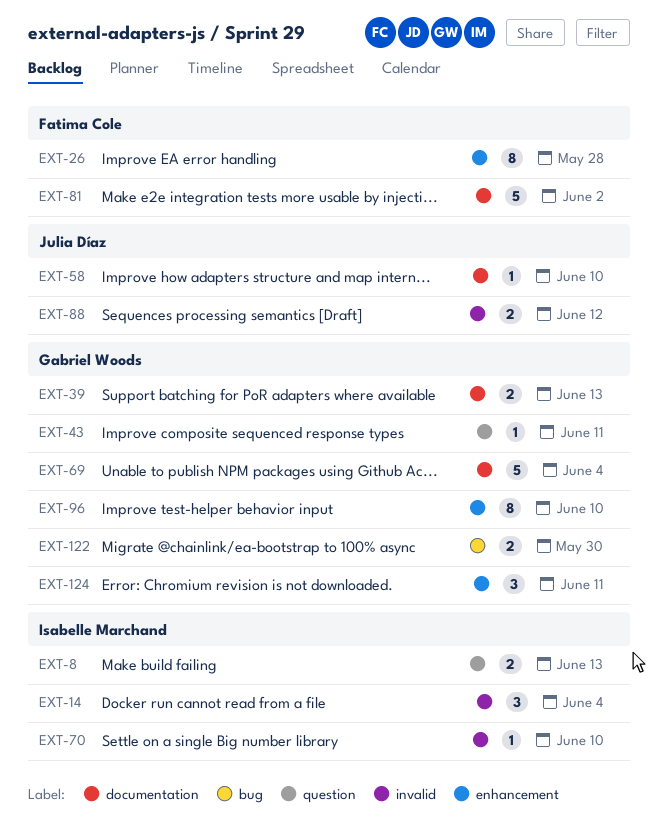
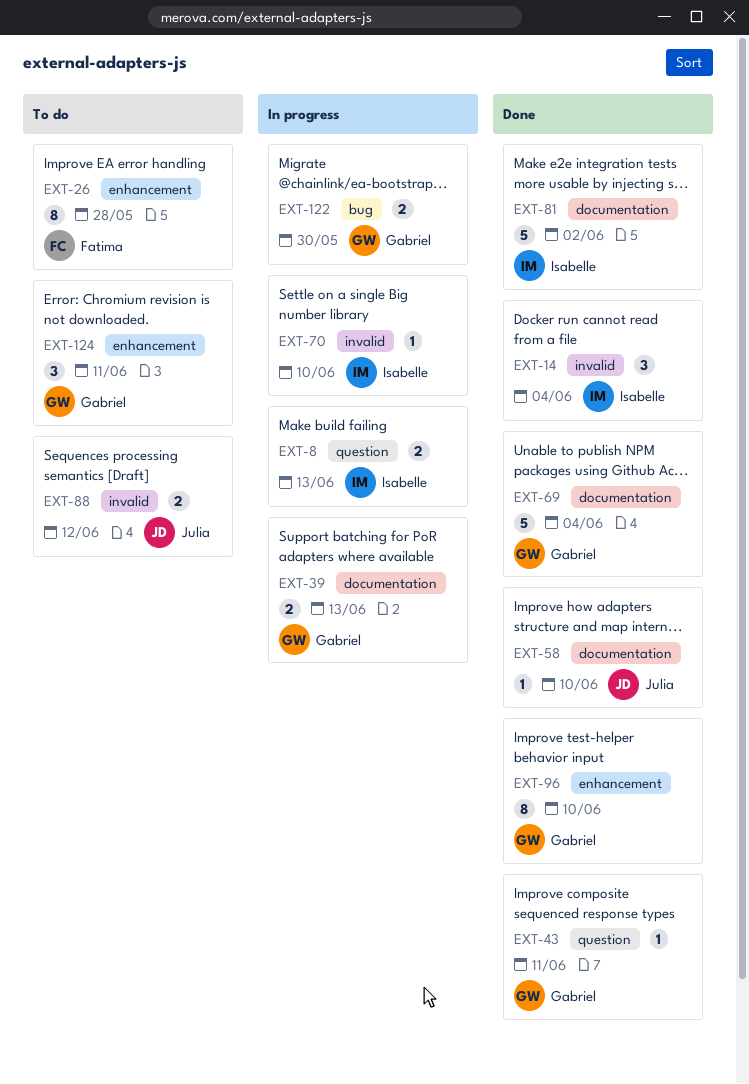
EXT-81, owner: Fatima Cole -> Isabelle Marchand

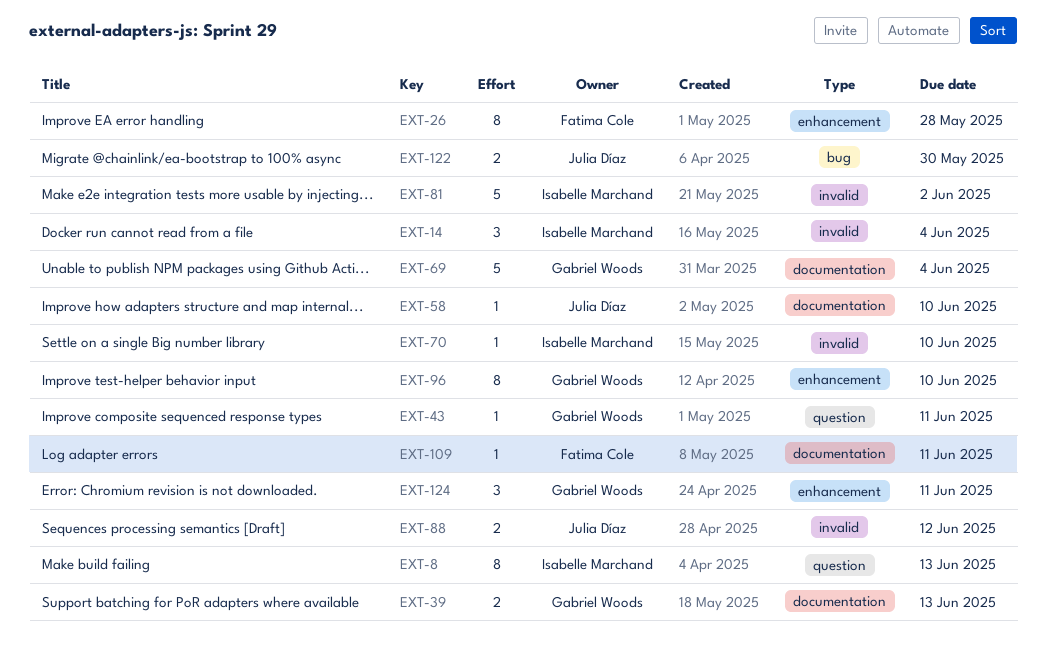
EXT-8, estimate: 2 -> 8
EXT-81, label: documentation -> invalid
EXT-109: none -> present
EXT-122, owner: Gabriel Woods -> Julia Díaz

